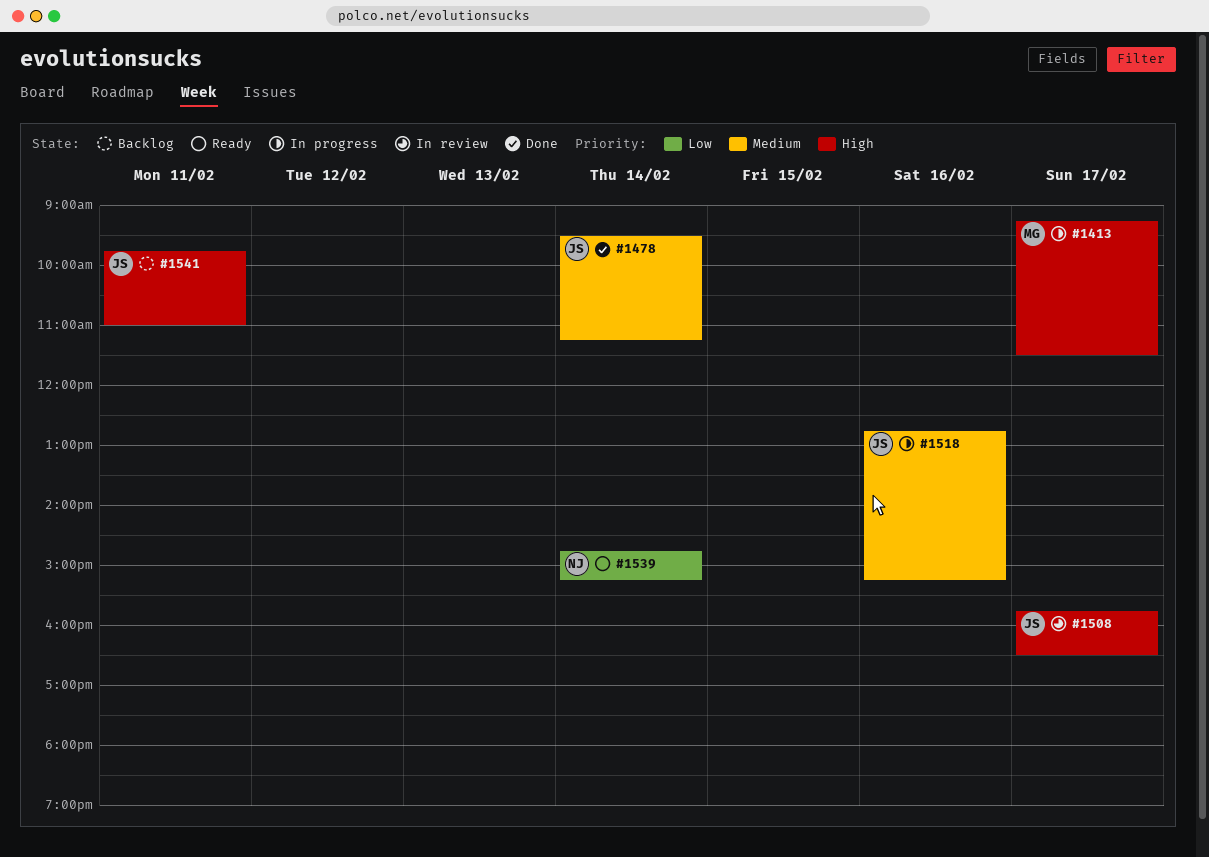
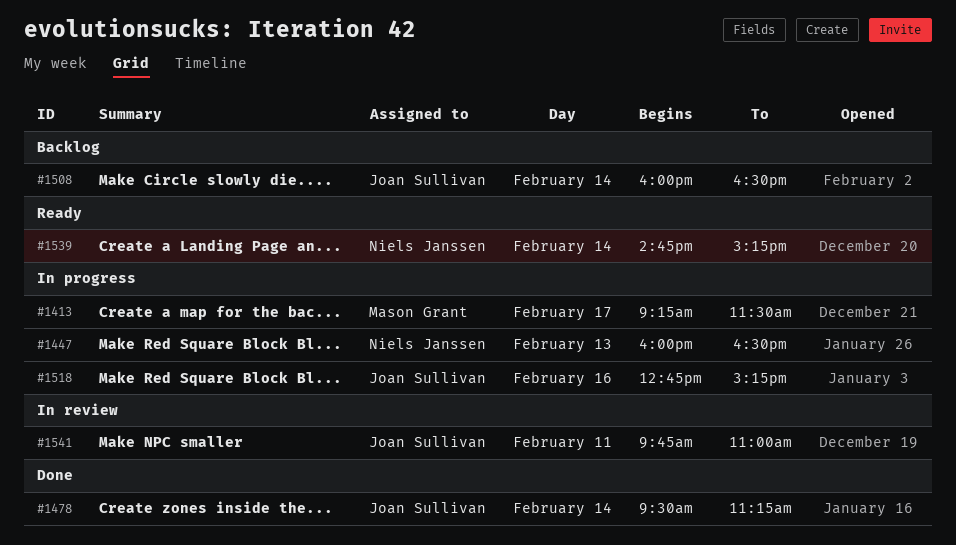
#1447: none -> present
#1508, status: In review -> Backlog
#1508, day: Feb 17 -> Feb 14
#1508, begins: 15:45 -> 16:00
#1541, status: Backlog -> In review

